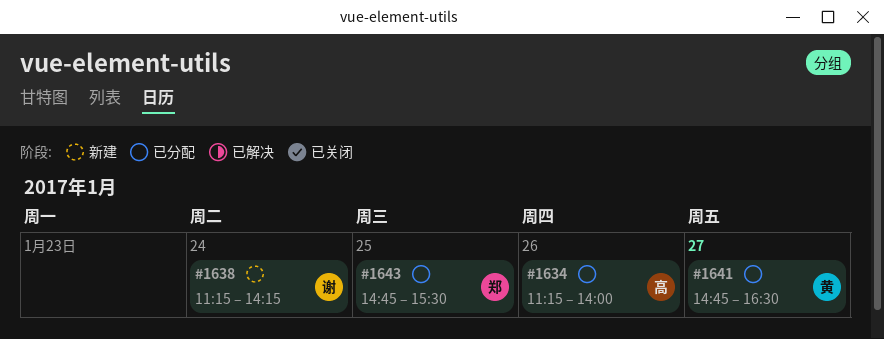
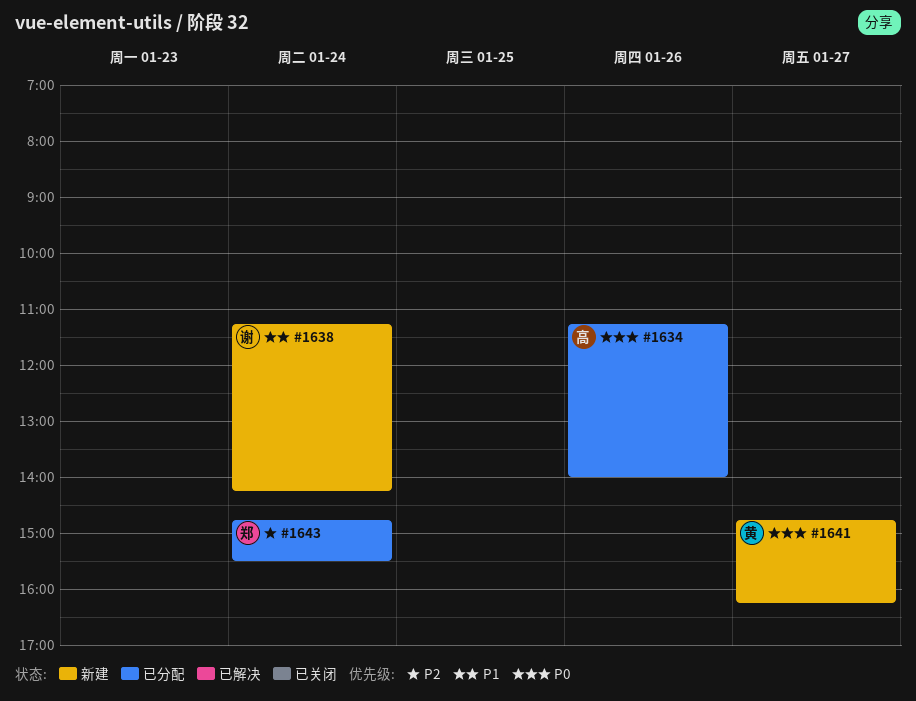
#1641, status: 已分配 -> 新建
#1641, ends: 16:30 -> 16:15
#1643, day: Jan 25 -> Jan 24

